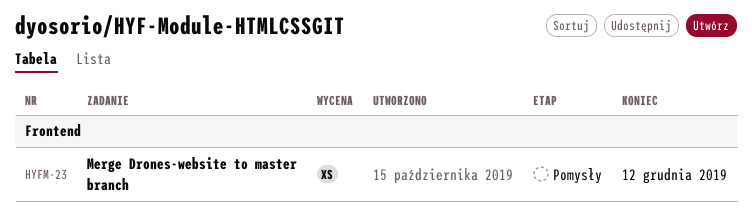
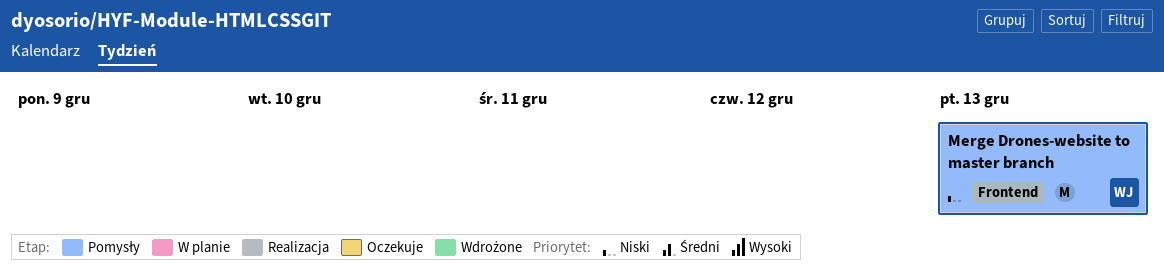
Merge Drones-website to master branch, estimate: XS -> M
Merge Drones-website to master branch, due: Dec 12 -> Dec 13

